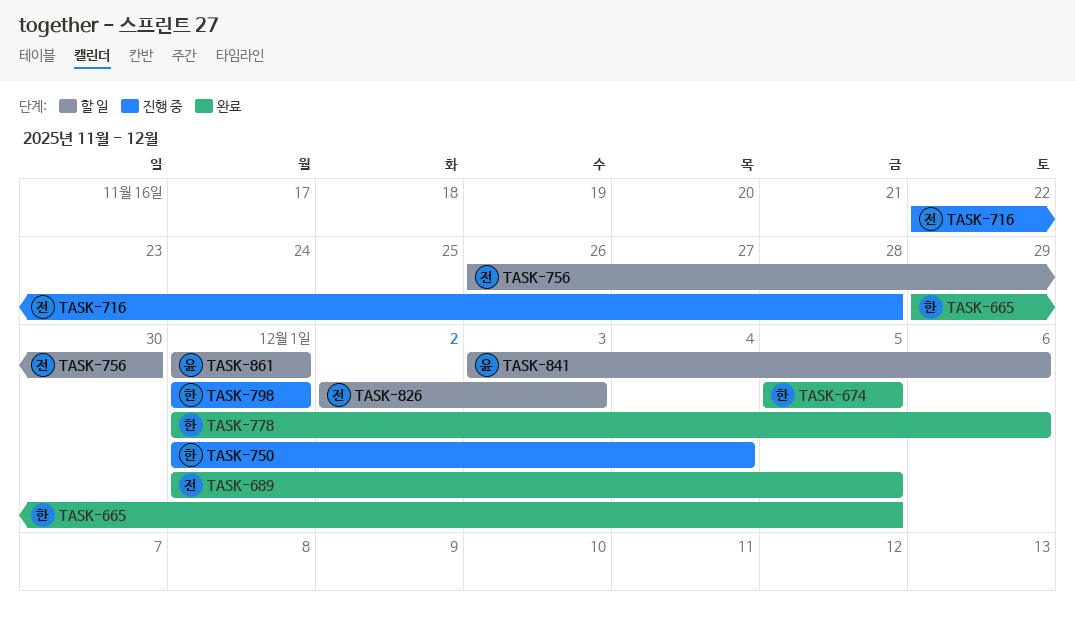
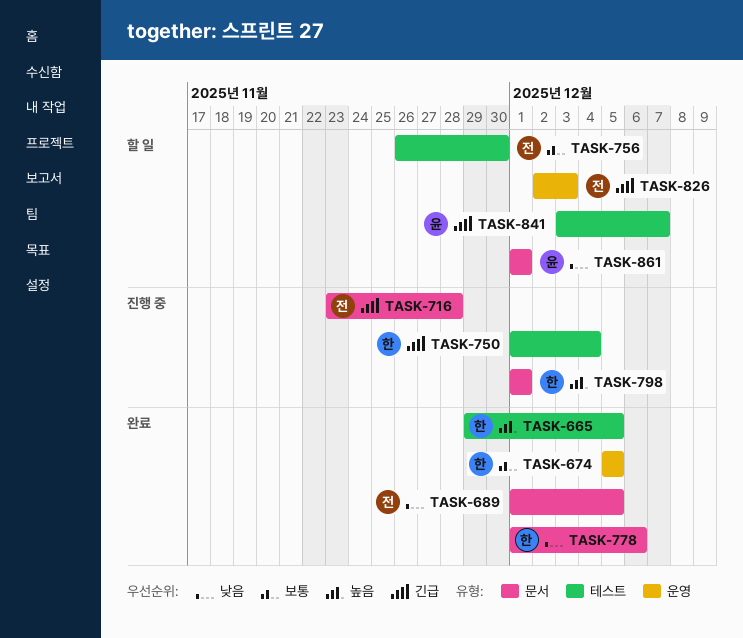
TASK-716, start: Nov 22 -> Nov 23
TASK-841, due: Dec 6 -> Dec 7

